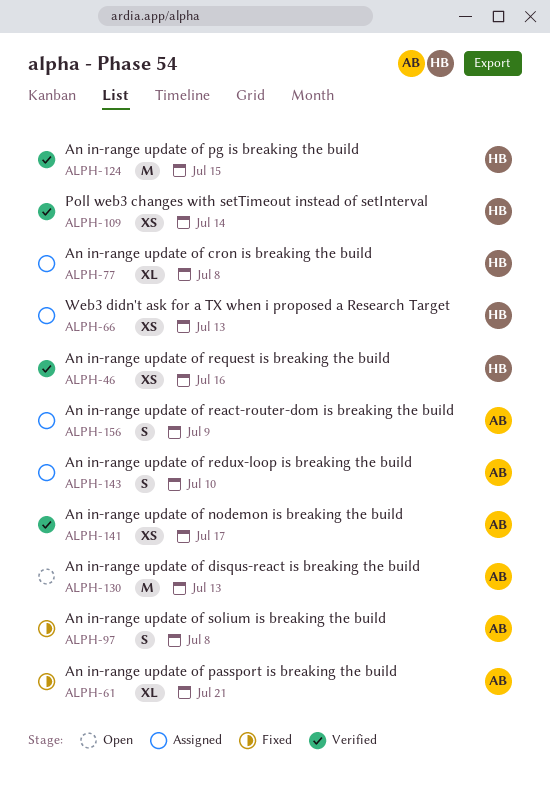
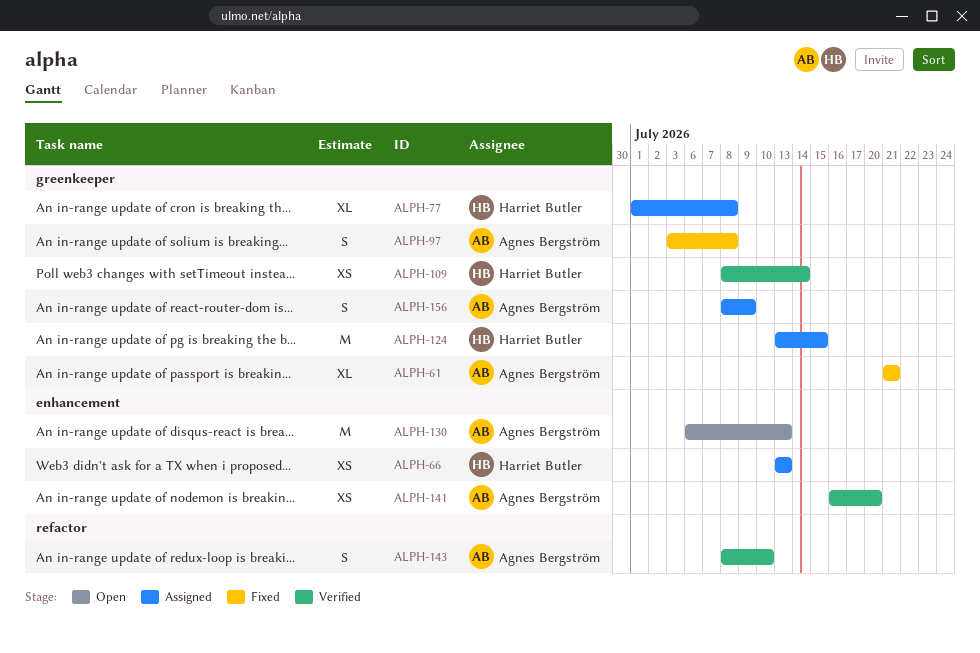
ALPH-46: present -> none
ALPH-124, status: Verified -> Assigned
ALPH-141, due: Jul 17 -> Jul 20
ALPH-143, status: Assigned -> Verified

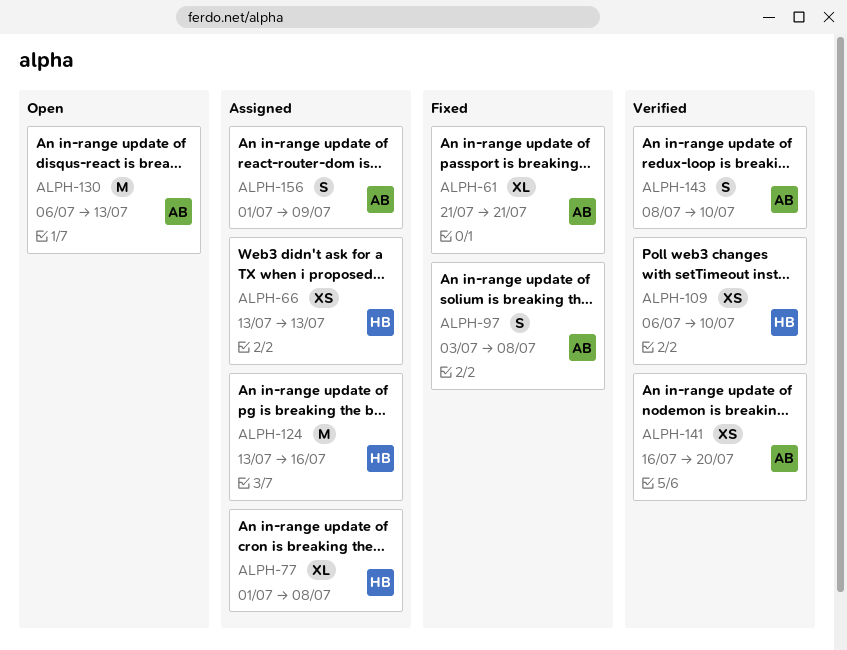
ALPH-109, start: Jul 8 -> Jul 6
ALPH-109, due: Jul 14 -> Jul 10
ALPH-124, due: Jul 15 -> Jul 16
ALPH-156, start: Jul 8 -> Jul 1

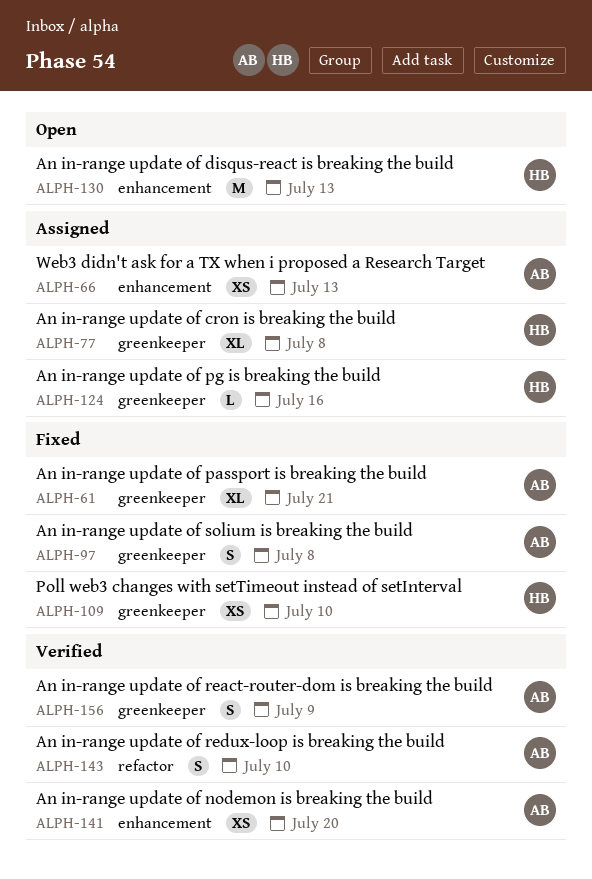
ALPH-66, owner: HB -> AB
ALPH-109, status: Verified -> Fixed
ALPH-124, estimate: M -> L
ALPH-130, owner: AB -> HB
ALPH-156, status: Assigned -> Verified

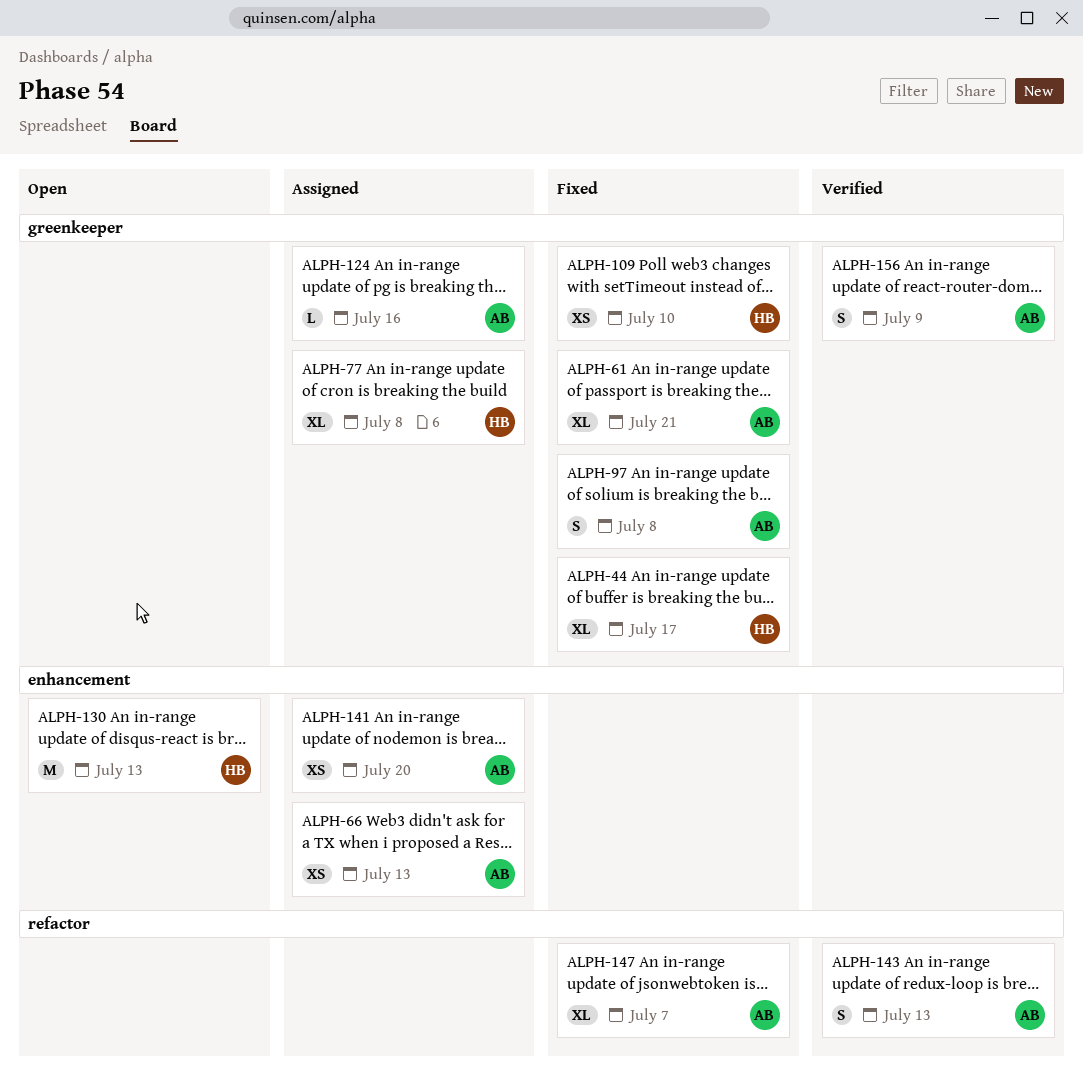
ALPH-44: none -> present
ALPH-124, owner: HB -> AB
ALPH-141, status: Verified -> Assigned
ALPH-143, due: Jul 10 -> Jul 13
ALPH-147: none -> present

